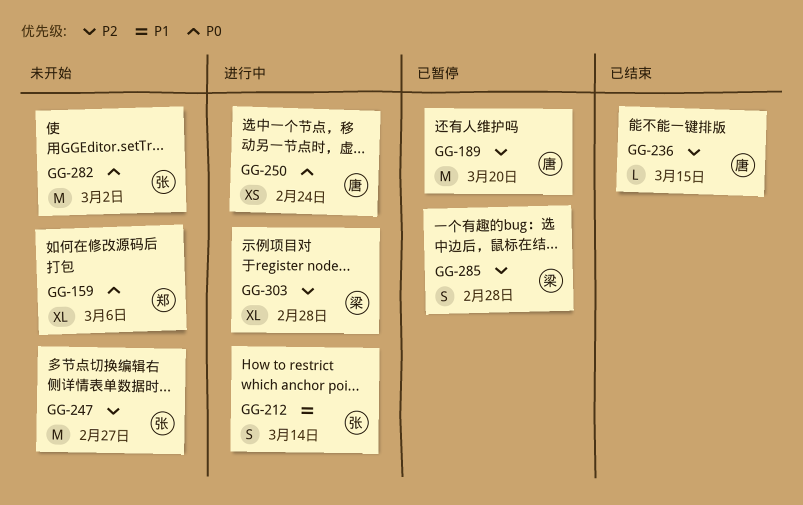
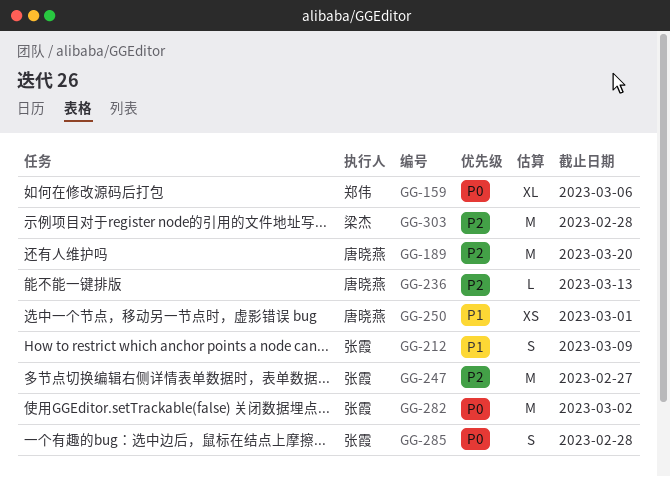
GG-212, due: Mar 14 -> Mar 9
GG-236, due: Mar 15 -> Mar 13
GG-250, priority: P0 -> P1
GG-250, due: Feb 24 -> Mar 1
GG-285, owner: 梁杰 -> 张霞
GG-285, priority: P2 -> P0
GG-303, estimate: XL -> M

